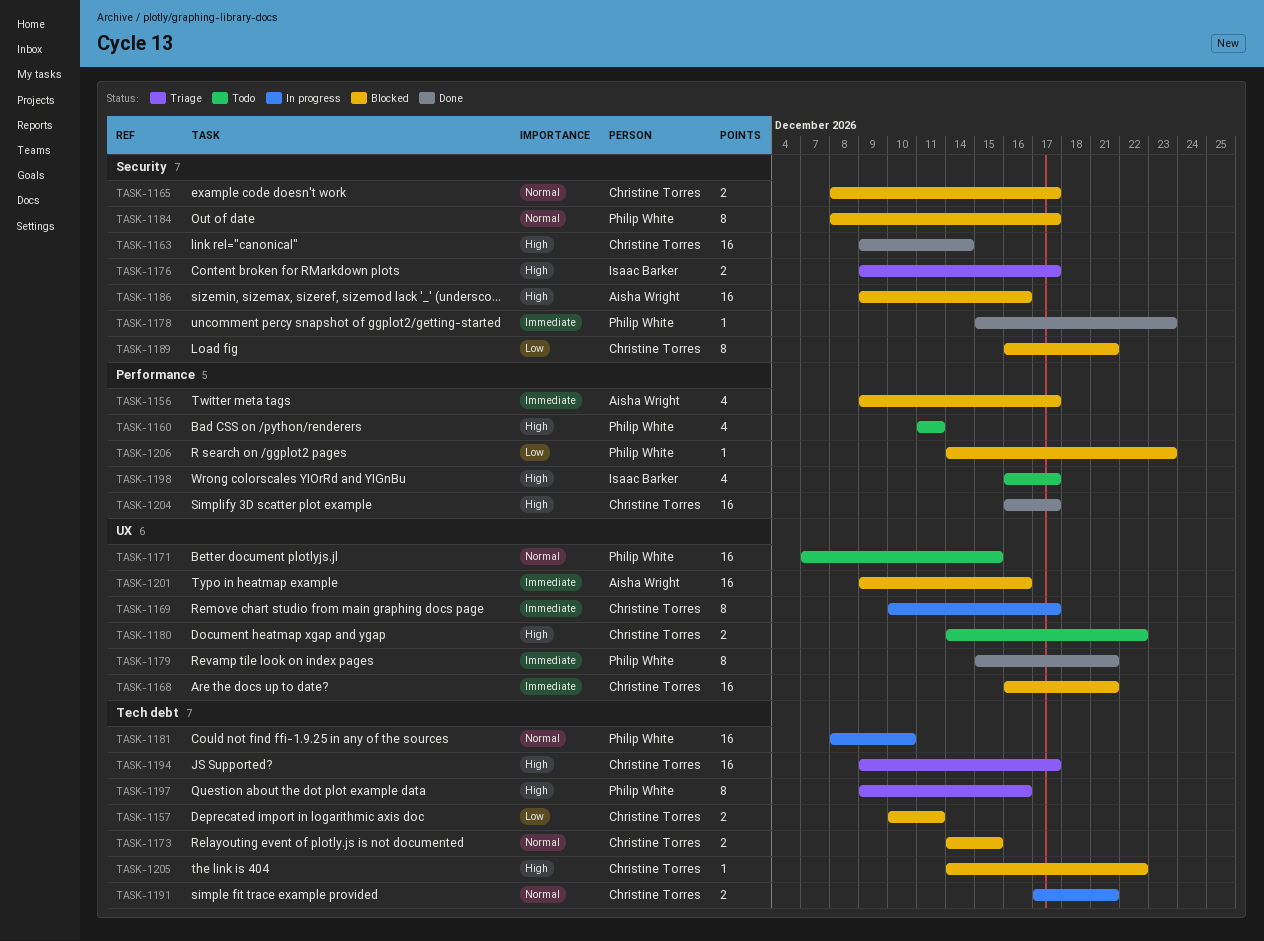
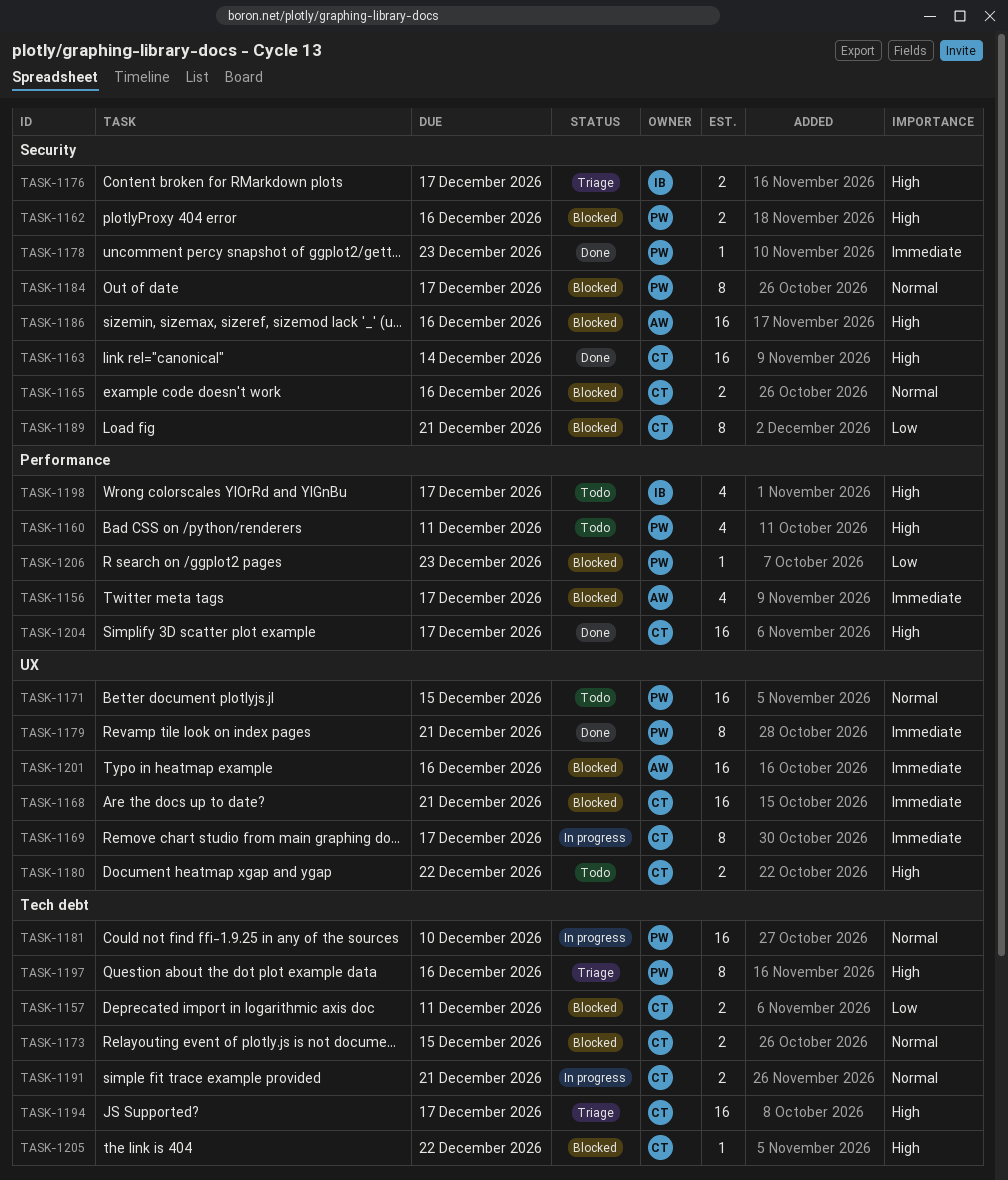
TASK-1162: none -> present
TASK-1165, due: Dec 17 -> Dec 16

